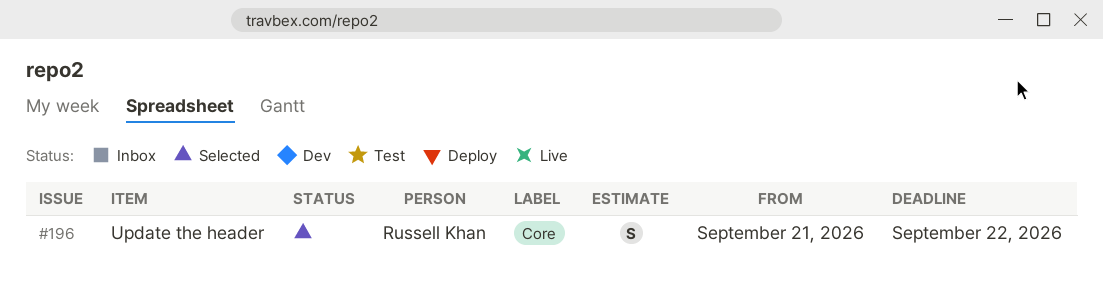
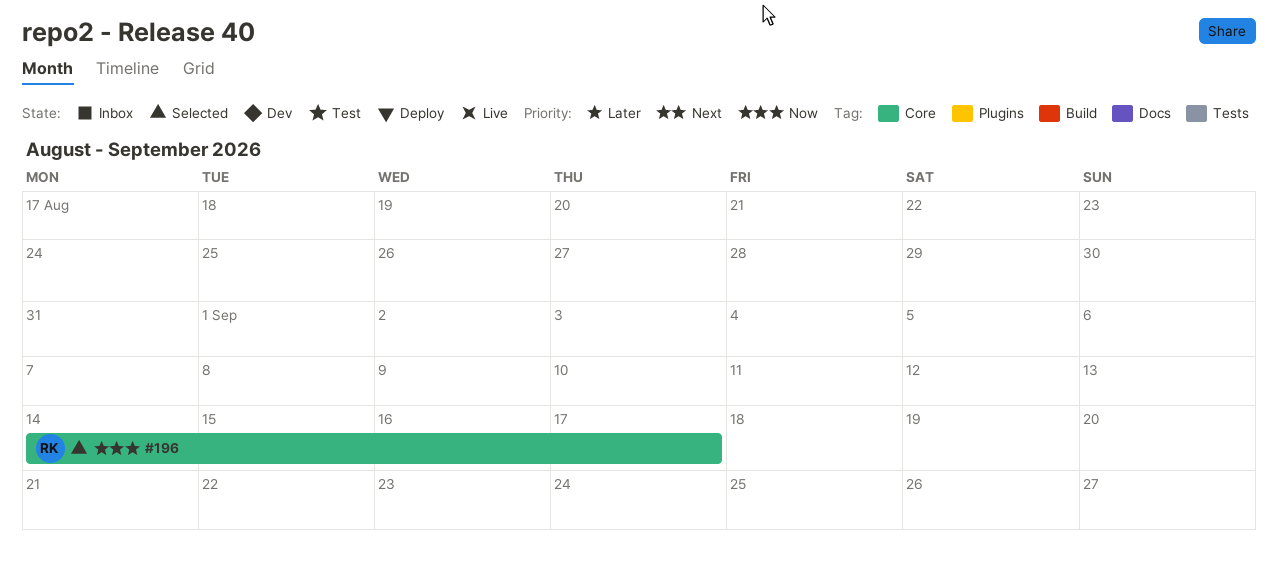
#196, start: Sep 21 -> Sep 14
#196, due: Sep 22 -> Sep 17

